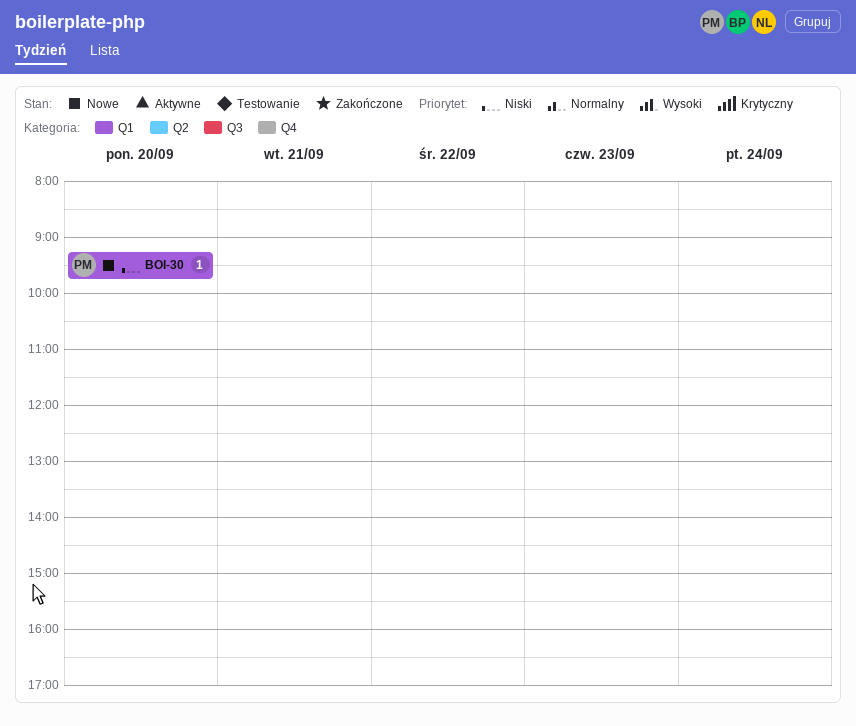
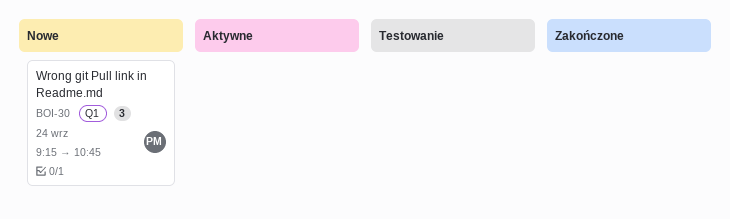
BOI-30, estimate: 1 -> 3
BOI-30, day: Sep 20 -> Sep 24
BOI-30, ends: 09:45 -> 10:45

